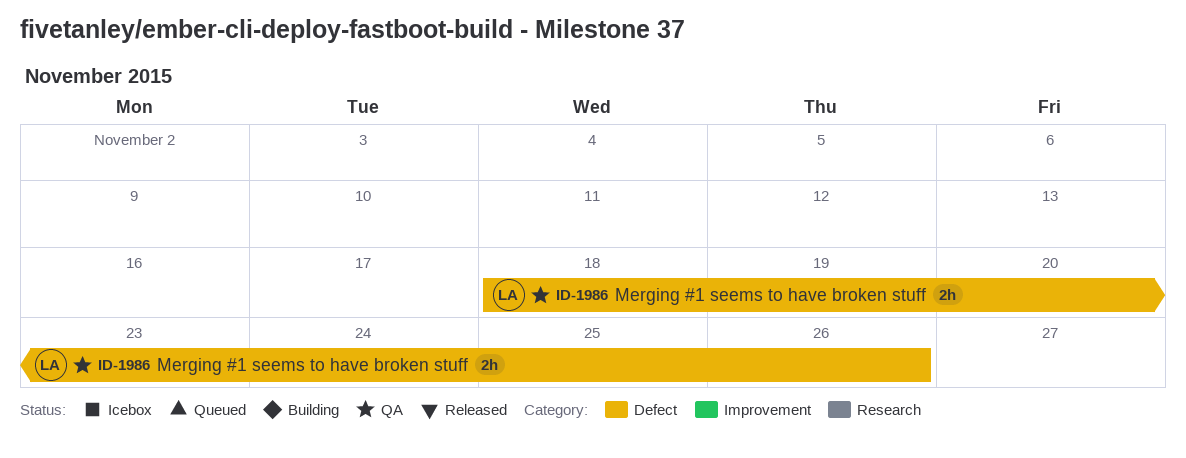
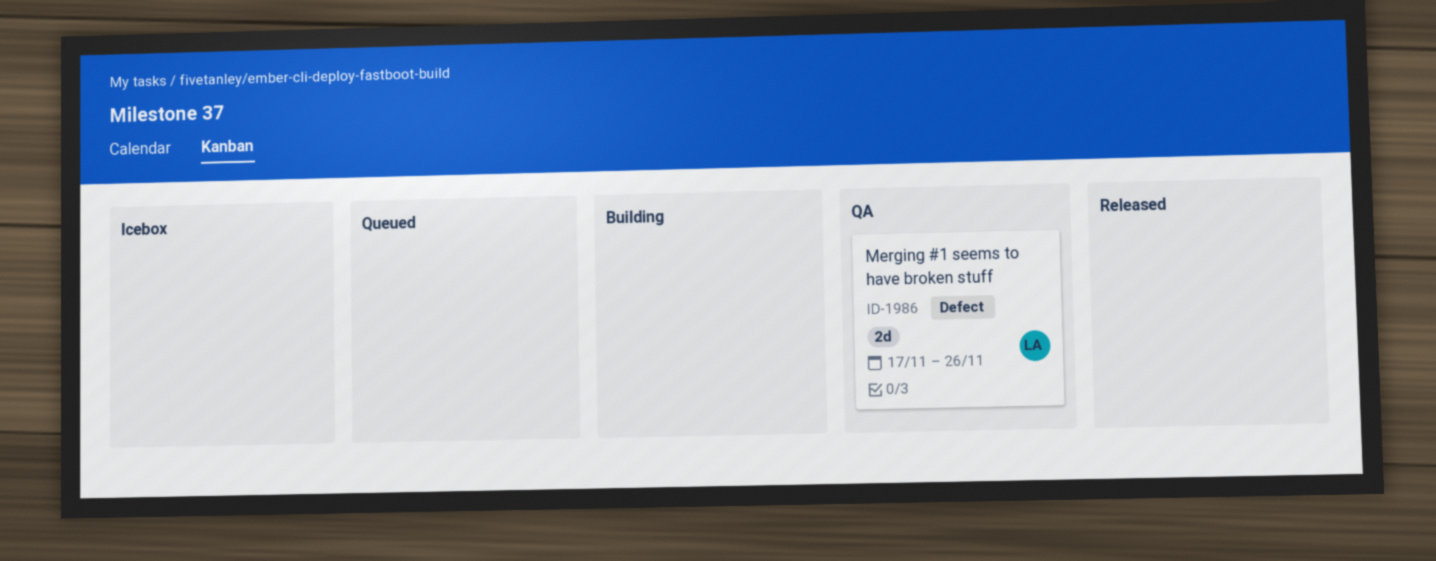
ID-1986, estimate: 2h -> 2d
ID-1986, start: Nov 18 -> Nov 17

